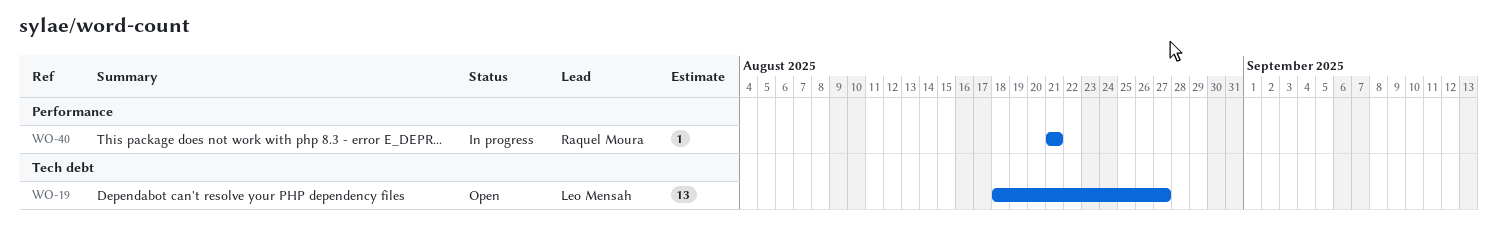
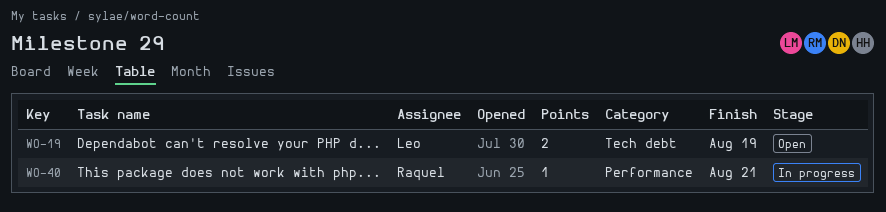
WO-19, estimate: 13 -> 2
WO-19, due: Aug 27 -> Aug 19

